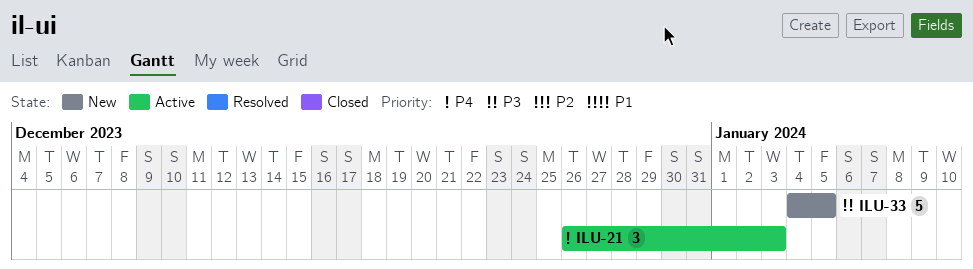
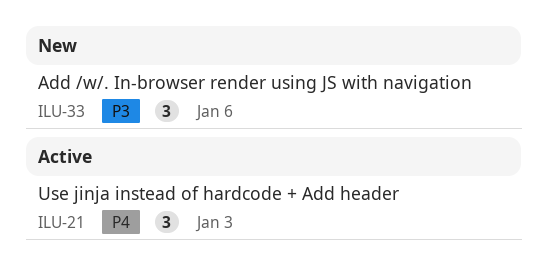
ILU-33, estimate: 5 -> 3
ILU-33, due: Jan 5 -> Jan 6

